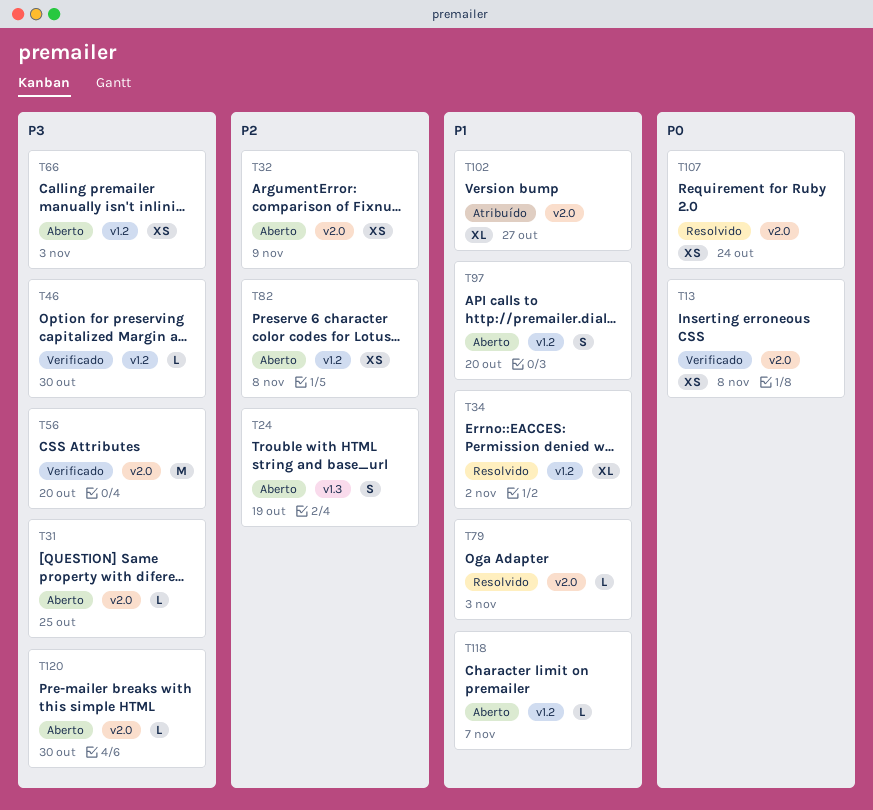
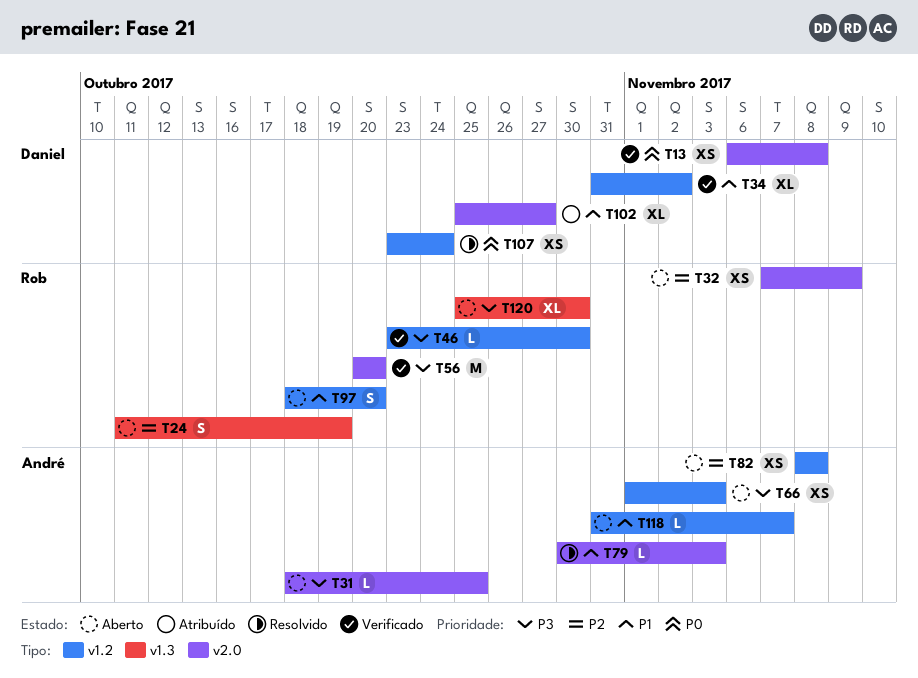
T34, status: Resolvido -> Verificado
T107, label: v2.0 -> v1.2
T120, label: v2.0 -> v1.3
T120, estimate: L -> XL

